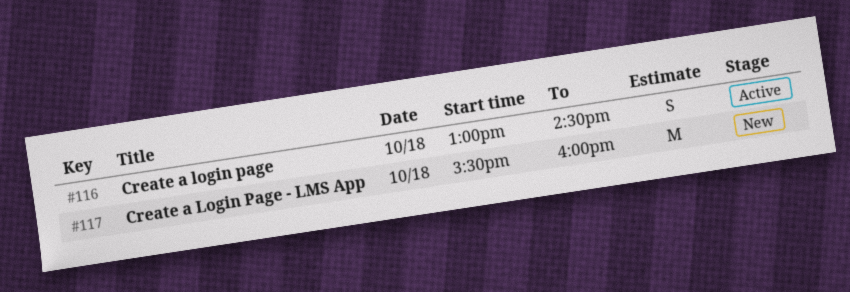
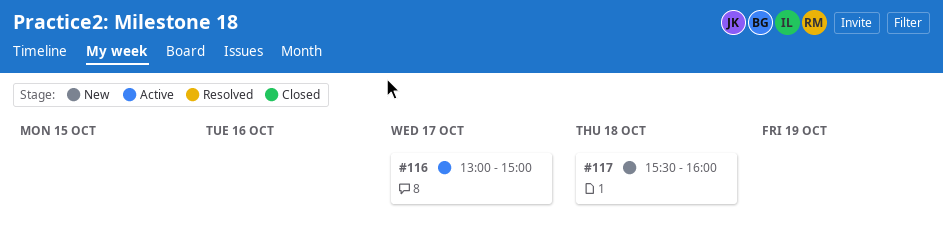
#116, day: Oct 18 -> Oct 17
#116, ends: 14:30 -> 15:00

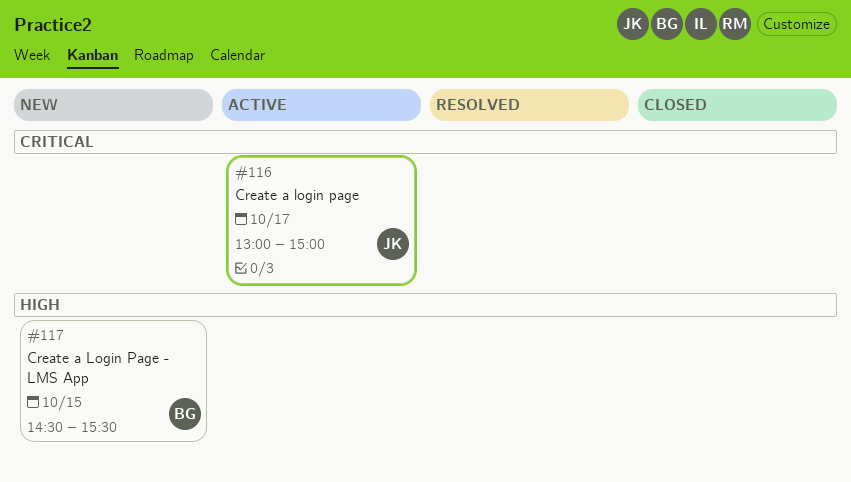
#117, day: Oct 18 -> Oct 15
#117, begins: 15:30 -> 14:30
#117, ends: 16:00 -> 15:30

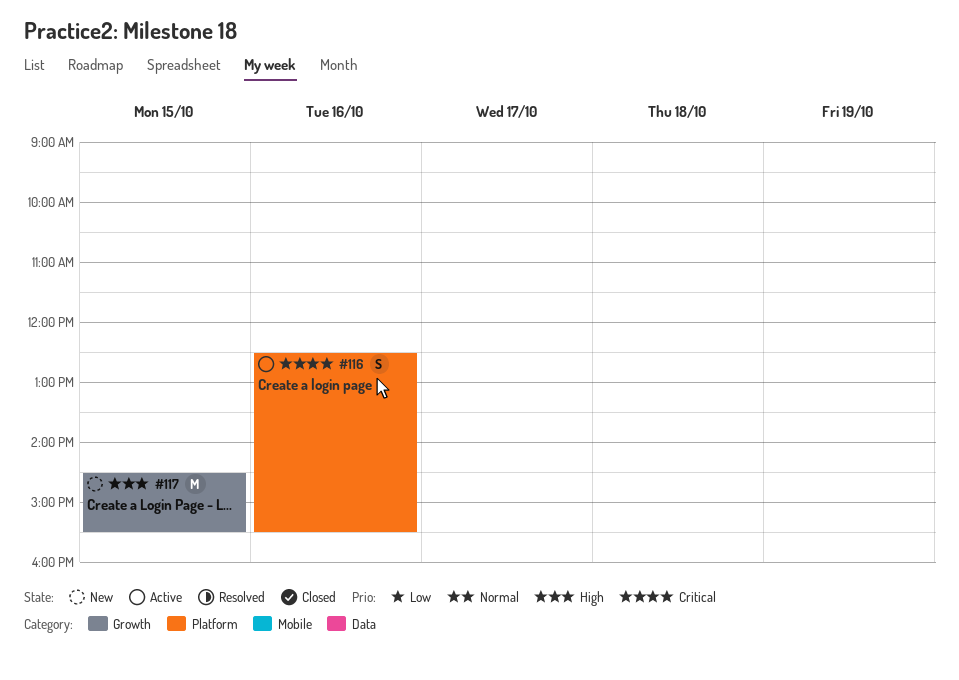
#116, day: Oct 17 -> Oct 16
#116, begins: 13:00 -> 12:30
#116, ends: 15:00 -> 15:30

